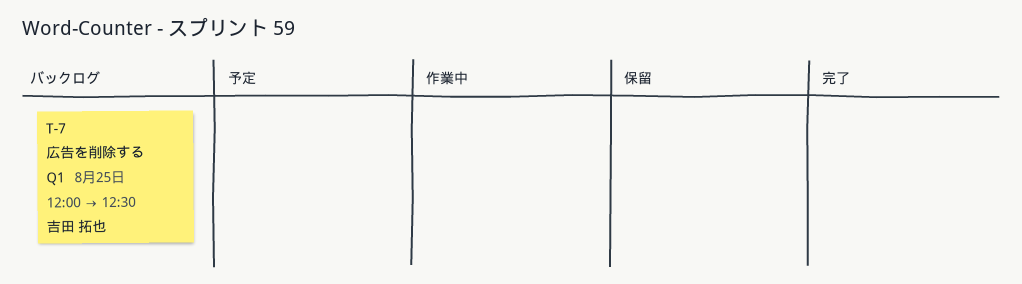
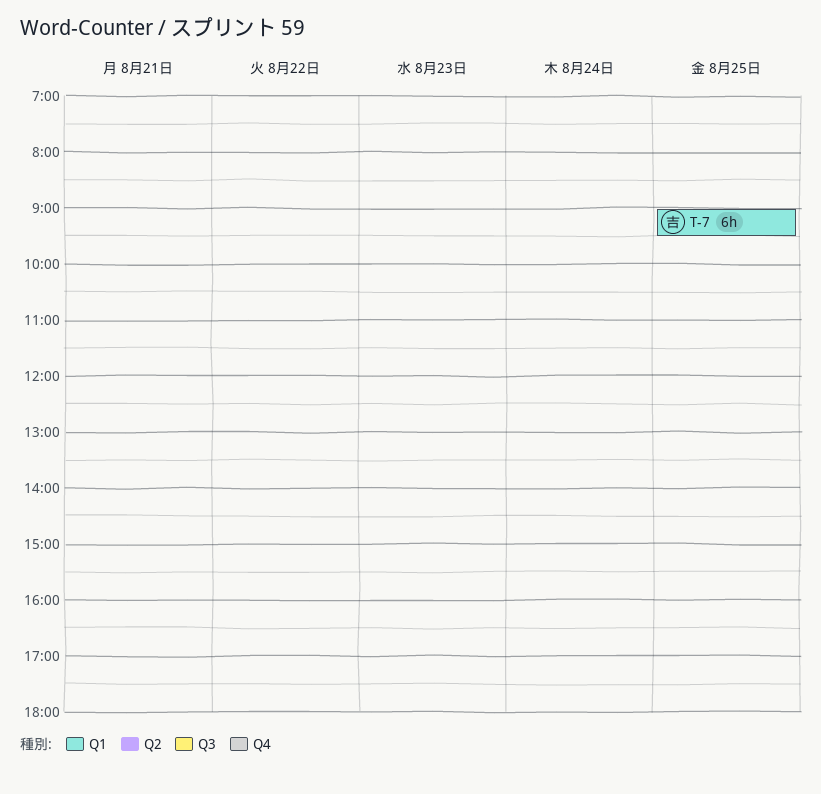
T-7, begins: 12:00 -> 09:00
T-7, ends: 12:30 -> 09:30

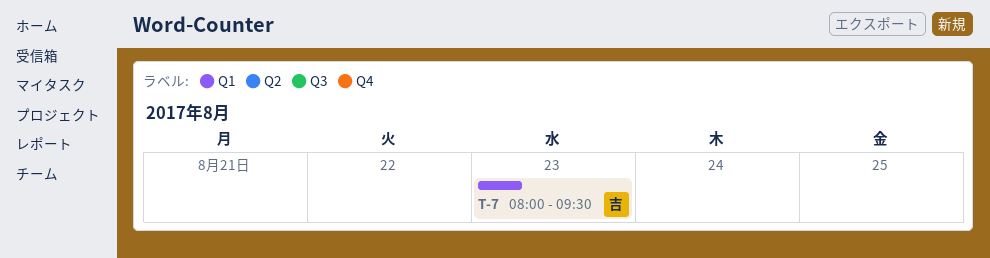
T-7, day: Aug 25 -> Aug 23
T-7, begins: 09:00 -> 08:00

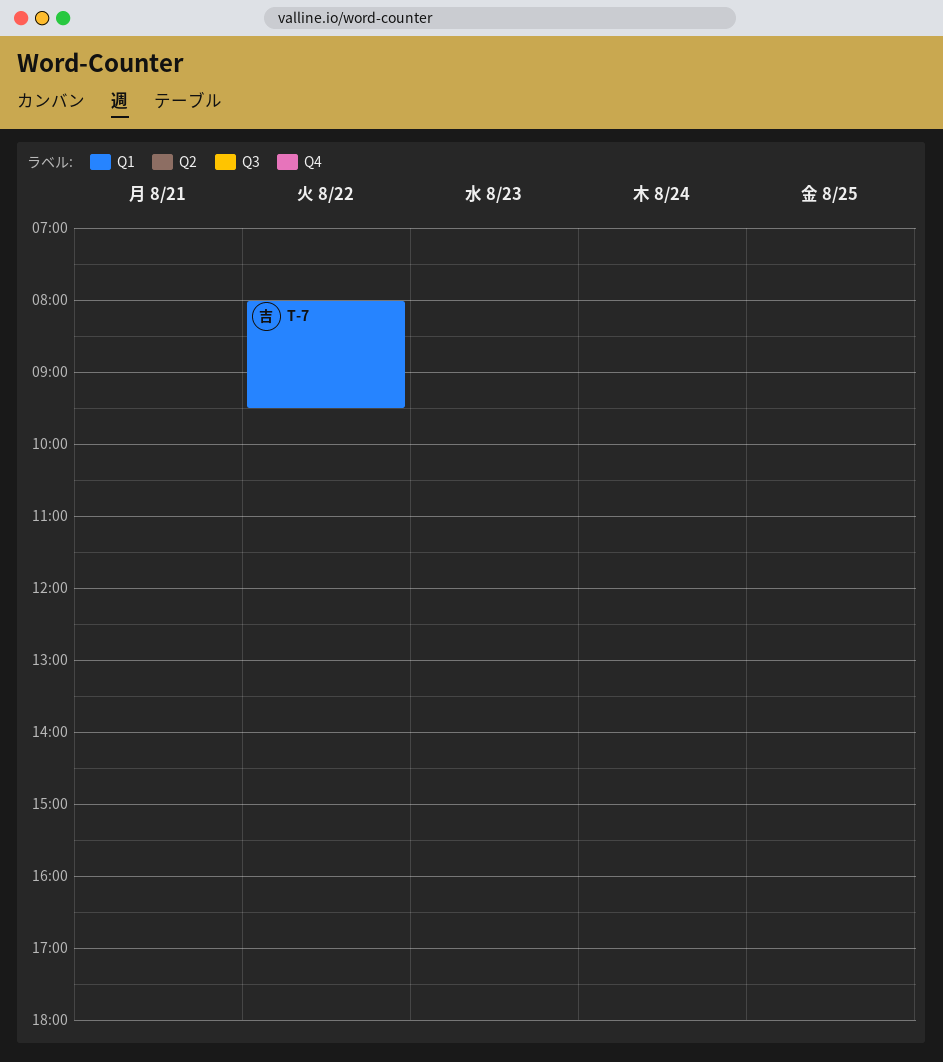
T-7, day: Aug 23 -> Aug 22

